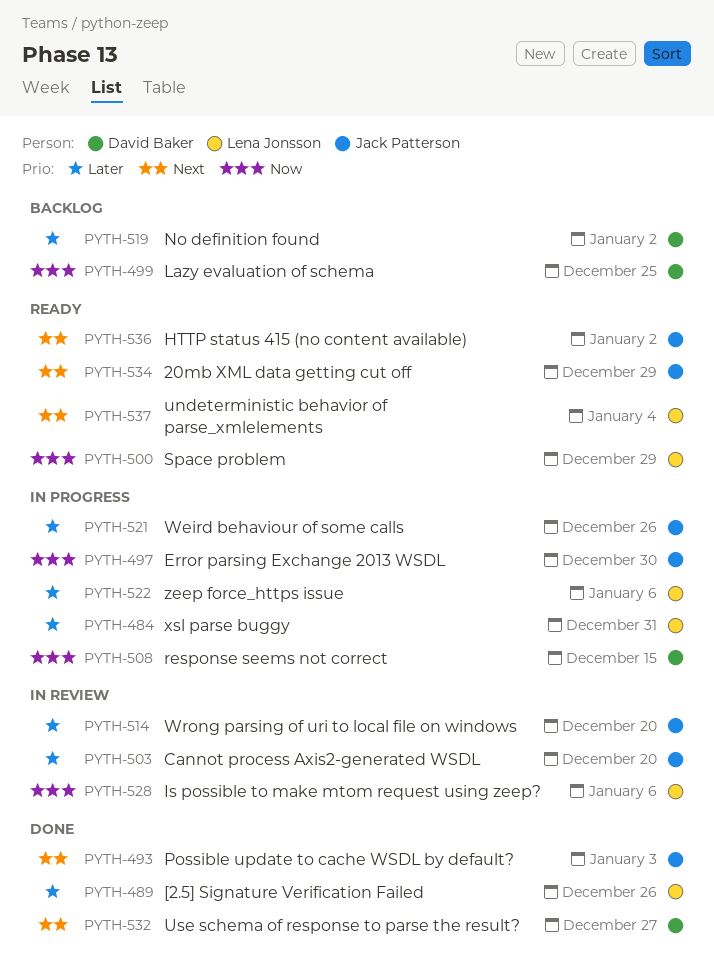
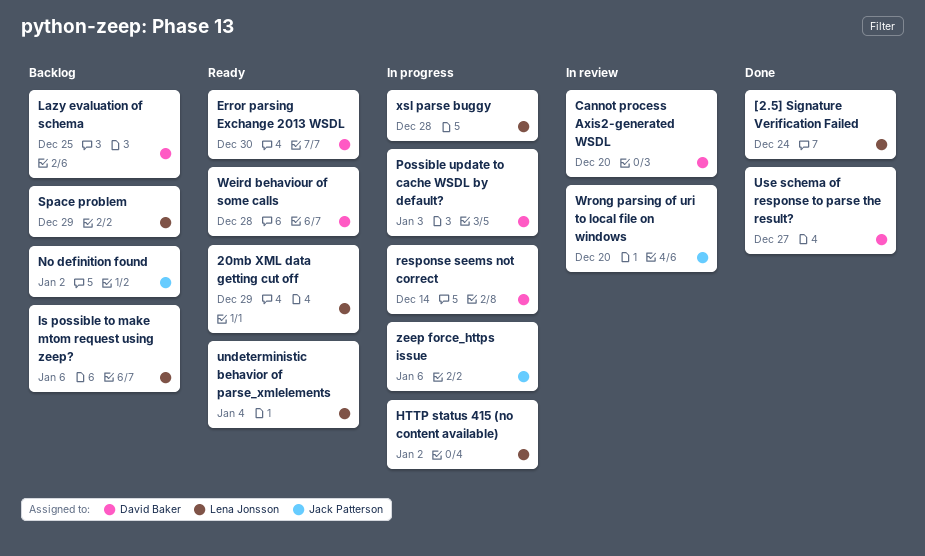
20mb XML data getting cut off, owner: Jack Patterson -> Lena Jonsson
[2.5] Signature Verification Failed, due: Dec 26 -> Dec 24
Cannot process Axis2-generated WSDL, owner: Jack Patterson -> David Baker
Error parsing Exchange 2013 WSDL, status: In progress -> Ready
Error parsing Exchange 2013 WSDL, owner: Jack Patterson -> David Baker
HTTP status 415 (no content available), status: Ready -> In progress
HTTP status 415 (no content available), owner: Jack Patterson -> Lena Jonsson
Is possible to make mtom request using zeep?, status: In review -> Backlog
No definition found, owner: David Baker -> Jack Patterson
Possible update to cache WSDL by default?, status: Done -> In progress
Possible update to cache WSDL by default?, owner: Jack Patterson -> David Baker
response seems not correct, due: Dec 15 -> Dec 14
Space problem, status: Ready -> Backlog
Weird behaviour of some calls, status: In progress -> Ready
Weird behaviour of some calls, owner: Jack Patterson -> David Baker
Weird behaviour of some calls, due: Dec 26 -> Dec 28
xsl parse buggy, due: Dec 31 -> Dec 28
zeep force_https issue, owner: Lena Jonsson -> Jack Patterson

